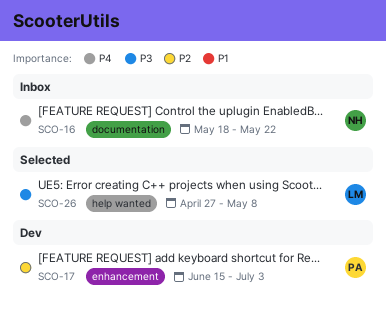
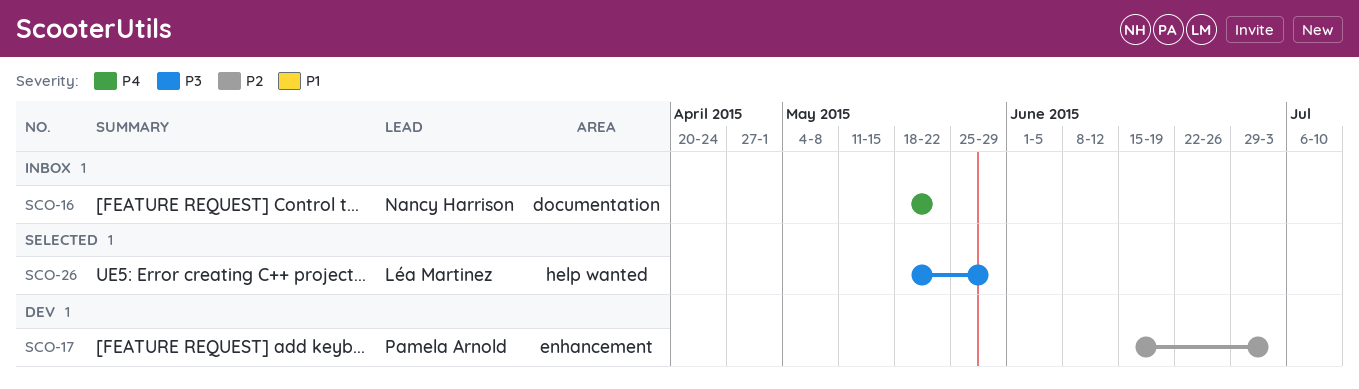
SCO-26, start: Apr 27 -> May 18
SCO-26, due: May 8 -> May 29

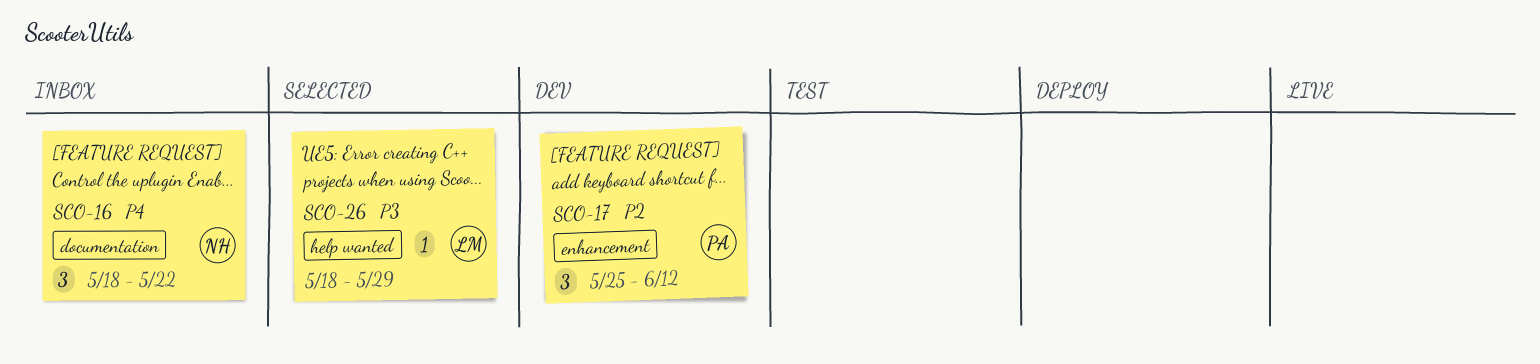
SCO-17, start: Jun 15 -> May 25
SCO-17, due: Jul 3 -> Jun 12

